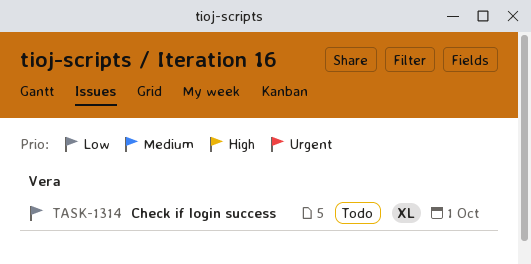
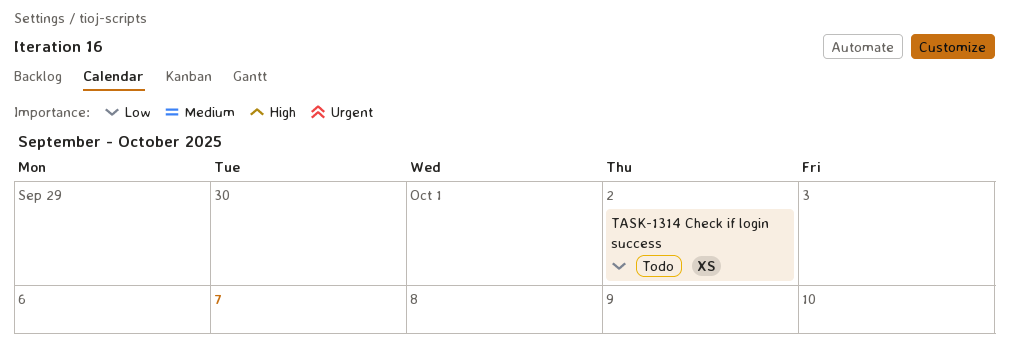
TASK-1314, estimate: XL -> XS
TASK-1314, due: Oct 1 -> Oct 2

